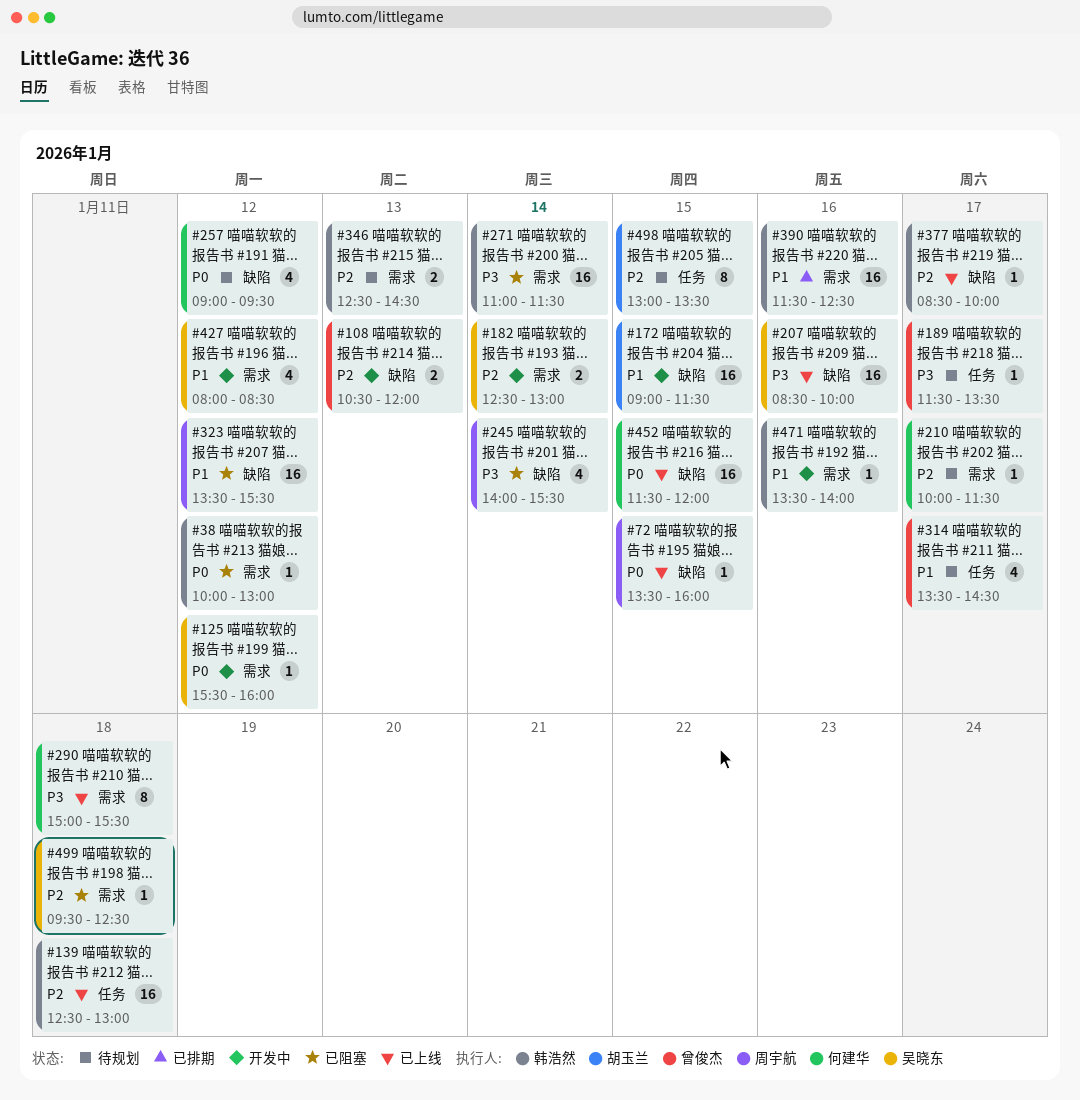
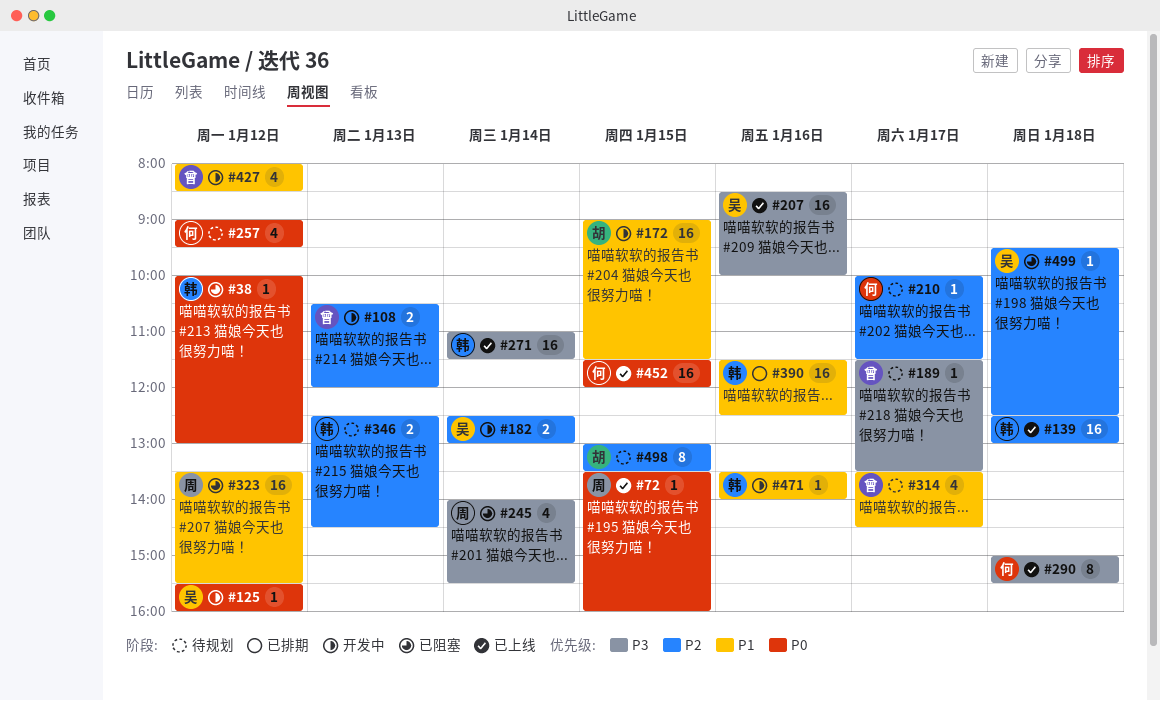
#271, status: 已阻塞 -> 已上线
#377: present -> none
#427, owner: 吴晓东 -> 曾俊杰

